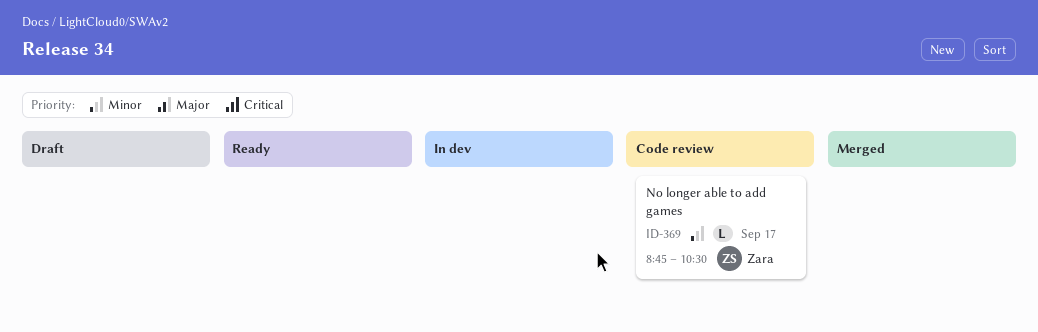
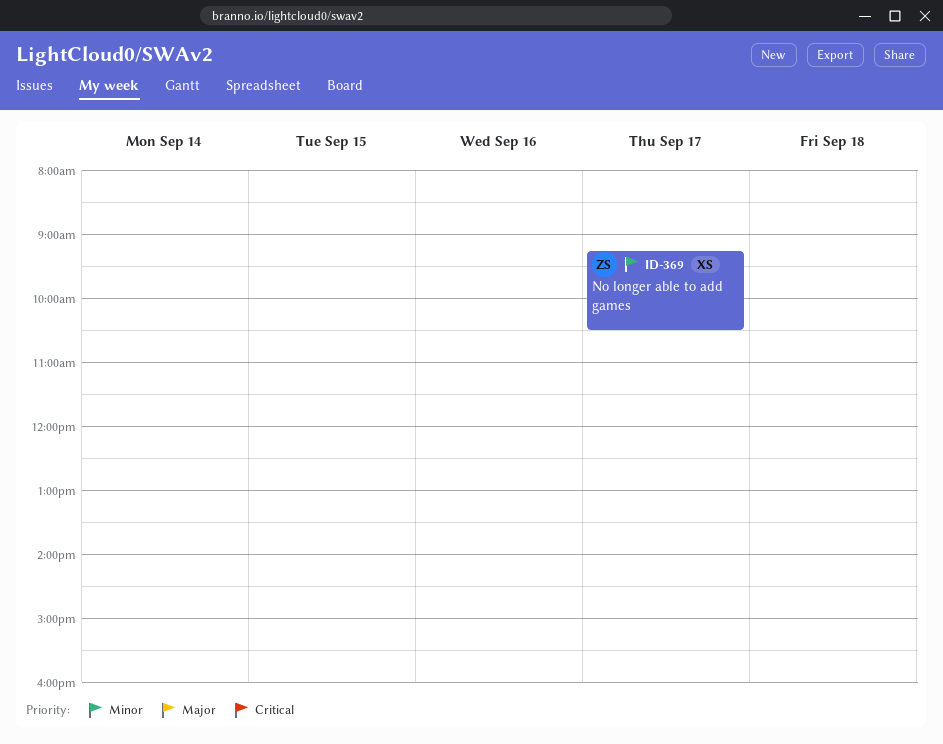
ID-369, estimate: L -> XS
ID-369, begins: 08:45 -> 09:15

